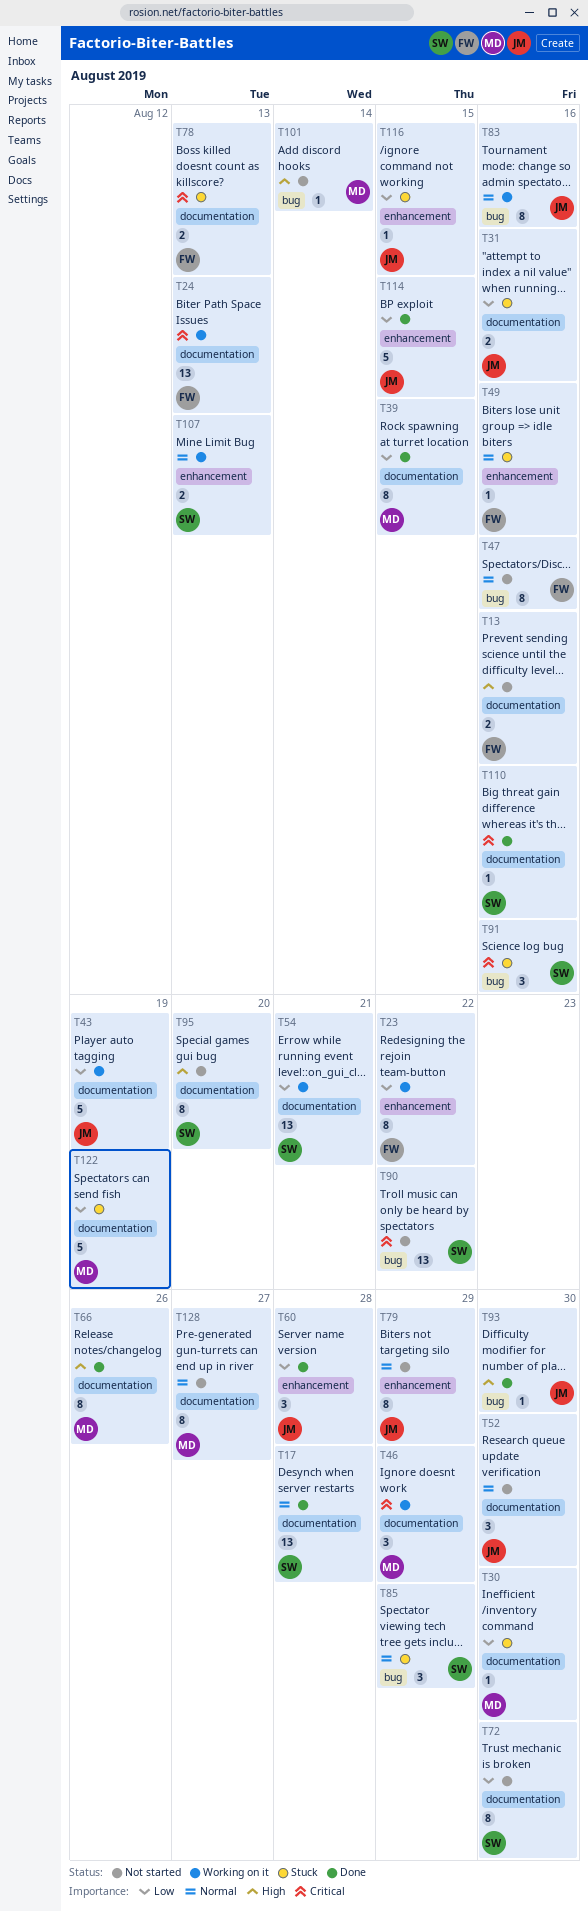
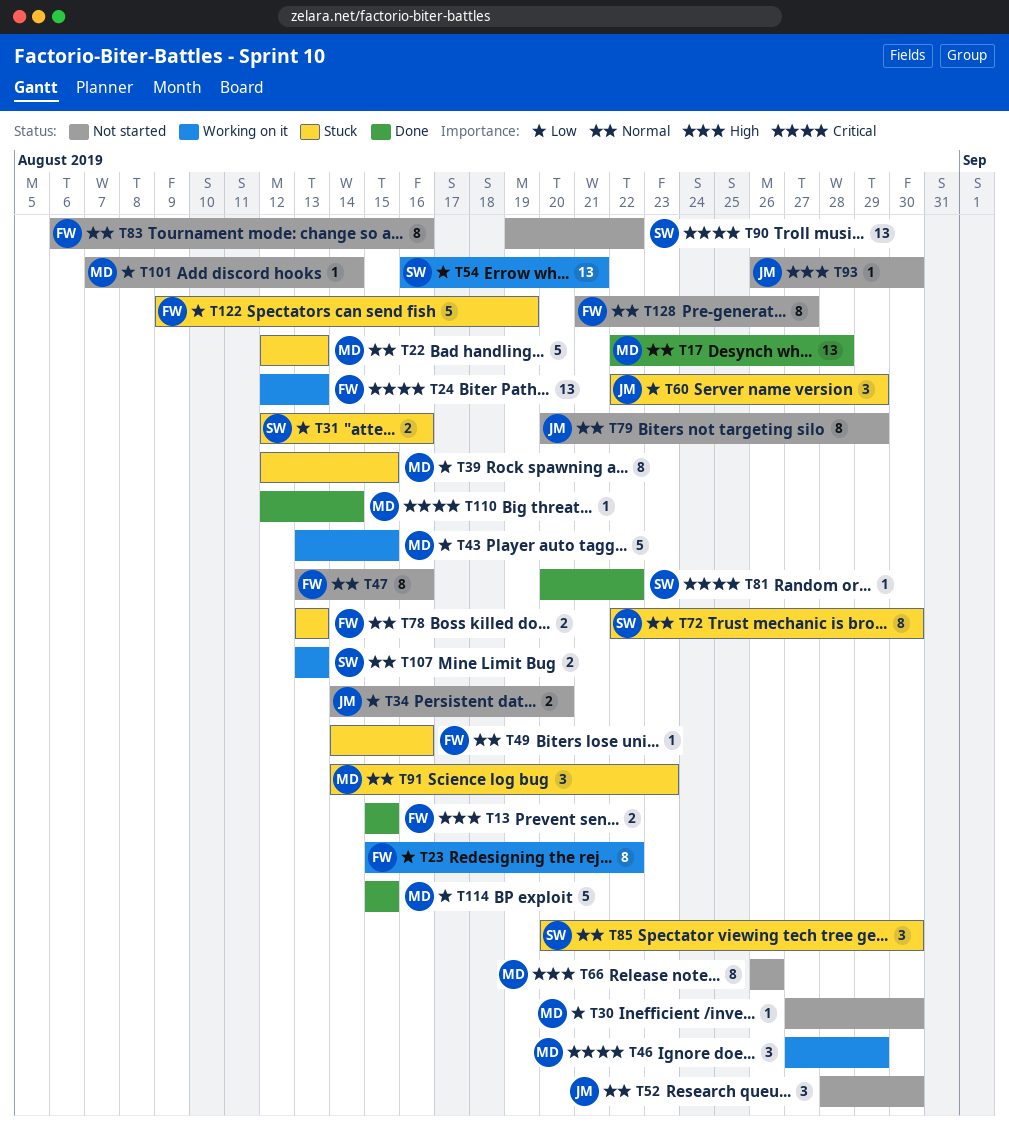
T13, status: Not started -> Done
T13, due: Aug 16 -> Aug 15
T17, owner: SW -> MD
T22: none -> present
T30, status: Stuck -> Not started
T31, owner: JM -> SW
T34: none -> present
T39, status: Done -> Stuck
T43, owner: JM -> MD
T43, due: Aug 19 -> Aug 15
T60, status: Done -> Stuck
T60, due: Aug 28 -> Aug 29
T66, status: Done -> Not started
T72, status: Not started -> Stuck
T72, priority: Low -> Normal
T78, priority: Critical -> Normal
T81: none -> present
T83, status: Working on it -> Not started
T83, owner: JM -> FW
T85, due: Aug 29 -> Aug 30
T91, owner: SW -> MD
T91, priority: Critical -> Normal
T91, due: Aug 16 -> Aug 23
T93, status: Done -> Not started
T95: present -> none
T101, priority: High -> Low
T110, owner: SW -> MD
T110, due: Aug 16 -> Aug 14
T114, owner: JM -> MD
T116: present -> none
T122, owner: MD -> FW
T128, owner: MD -> FW

